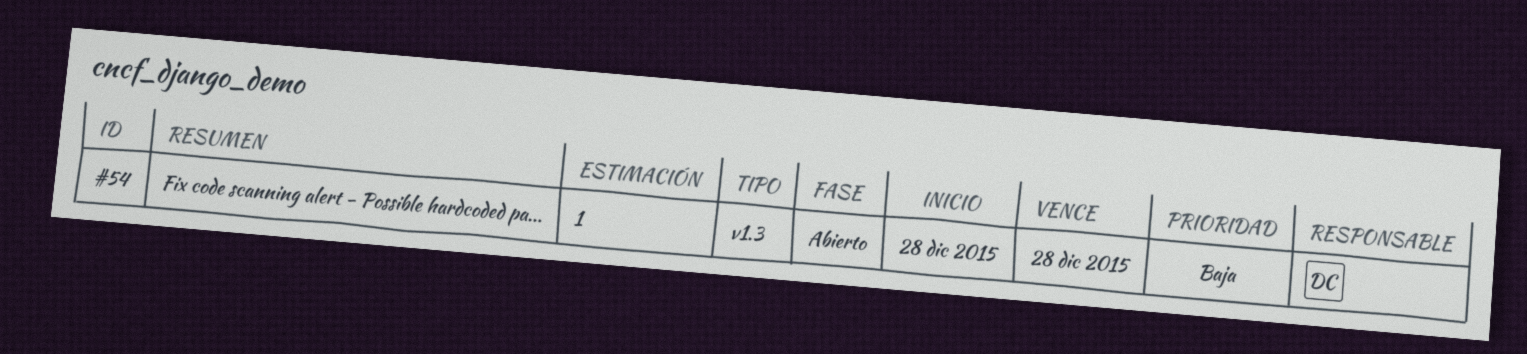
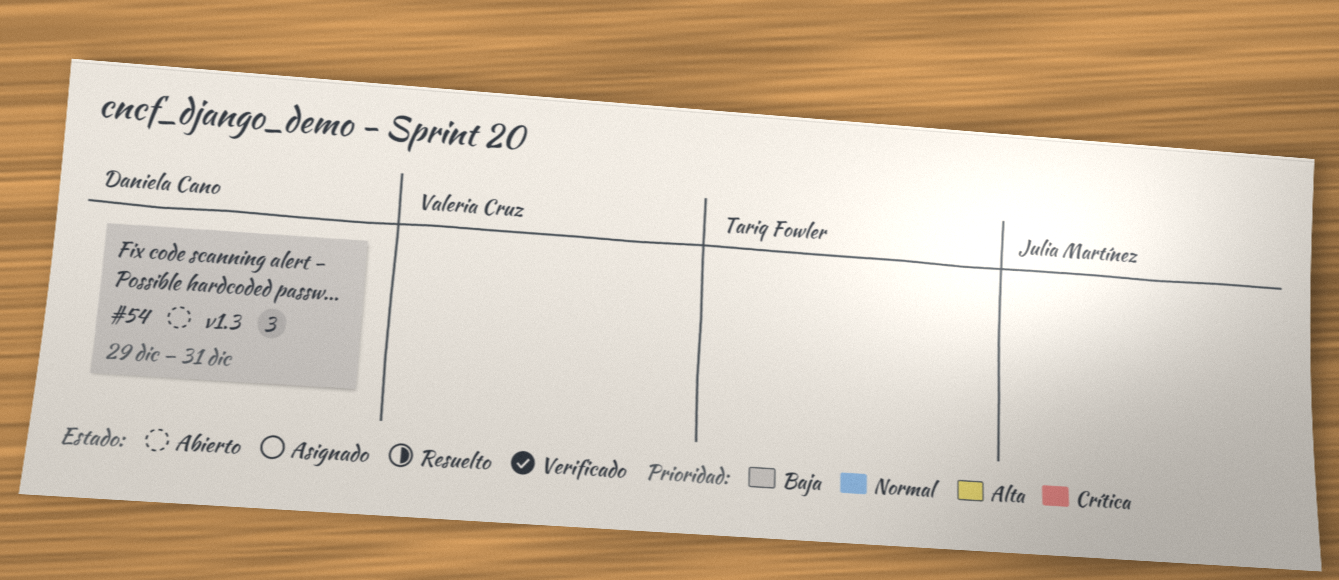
#54, estimate: 1 -> 3
#54, start: Dec 28 -> Dec 29
#54, due: Dec 28 -> Dec 31

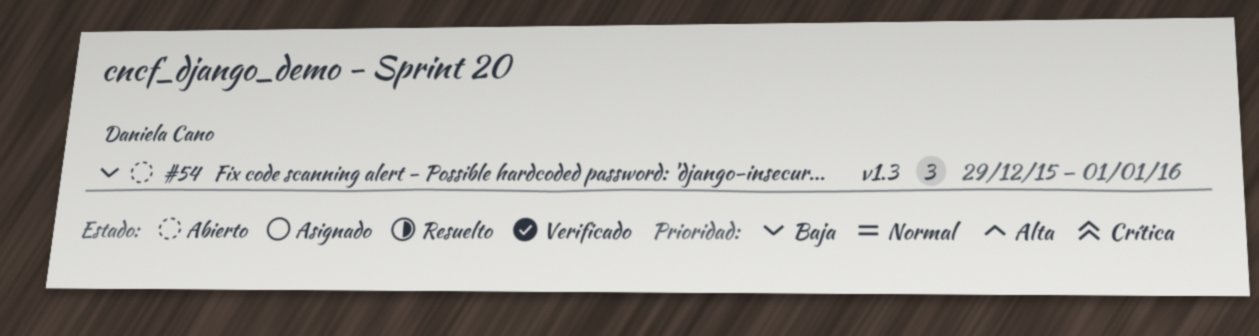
#54, due: Dec 31 -> Jan 1

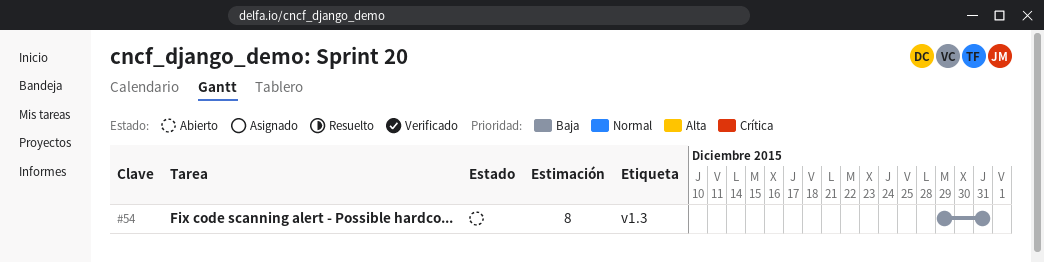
#54, estimate: 3 -> 8
#54, due: Jan 1 -> Dec 31

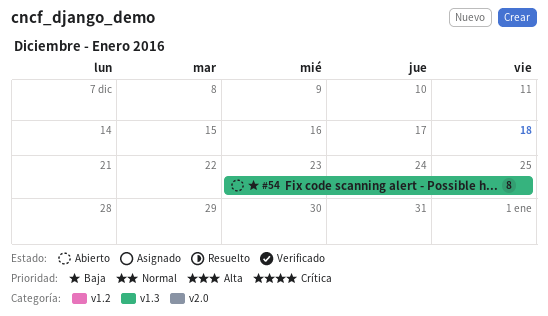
#54, start: Dec 29 -> Dec 23
#54, due: Dec 31 -> Dec 25

